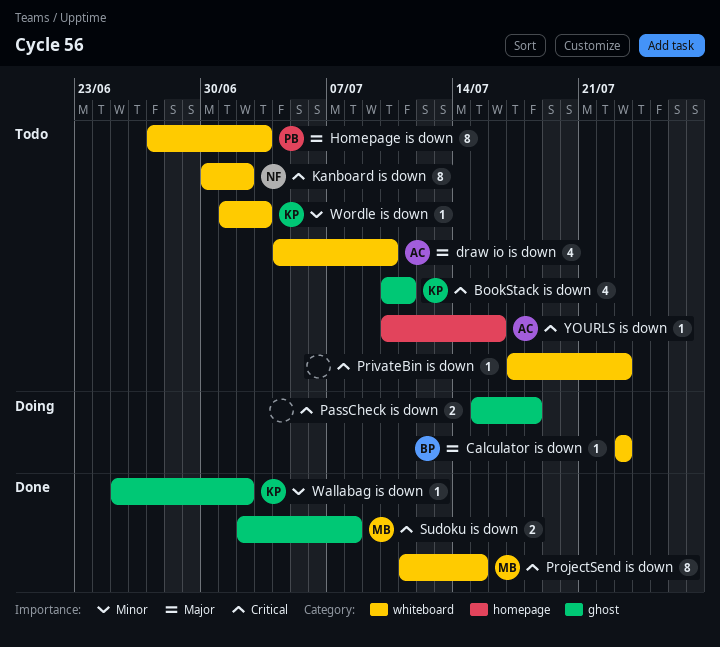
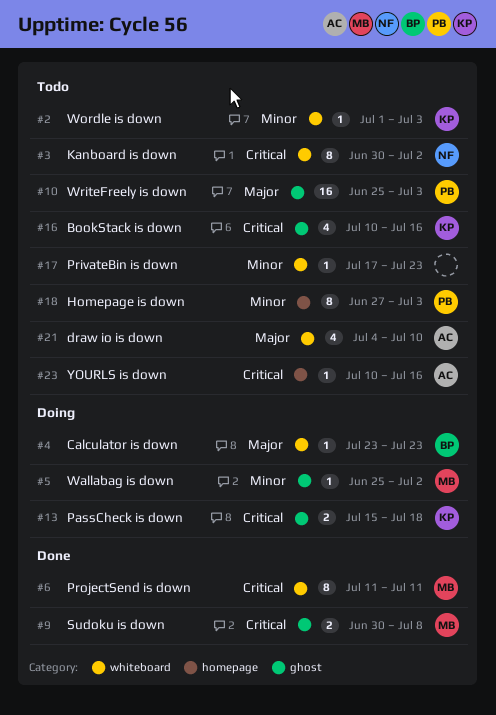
BookStack is down, due: Jul 11 -> Jul 16
Homepage is down, priority: Major -> Minor
Homepage is down, label: whiteboard -> homepage
PassCheck is down, owner: none -> KP
PrivateBin is down, priority: Critical -> Minor
ProjectSend is down, due: Jul 15 -> Jul 11
Sudoku is down, start: Jul 2 -> Jun 30
Wallabag is down, status: Done -> Doing
Wallabag is down, owner: KP -> MB
WriteFreely is down: none -> present

